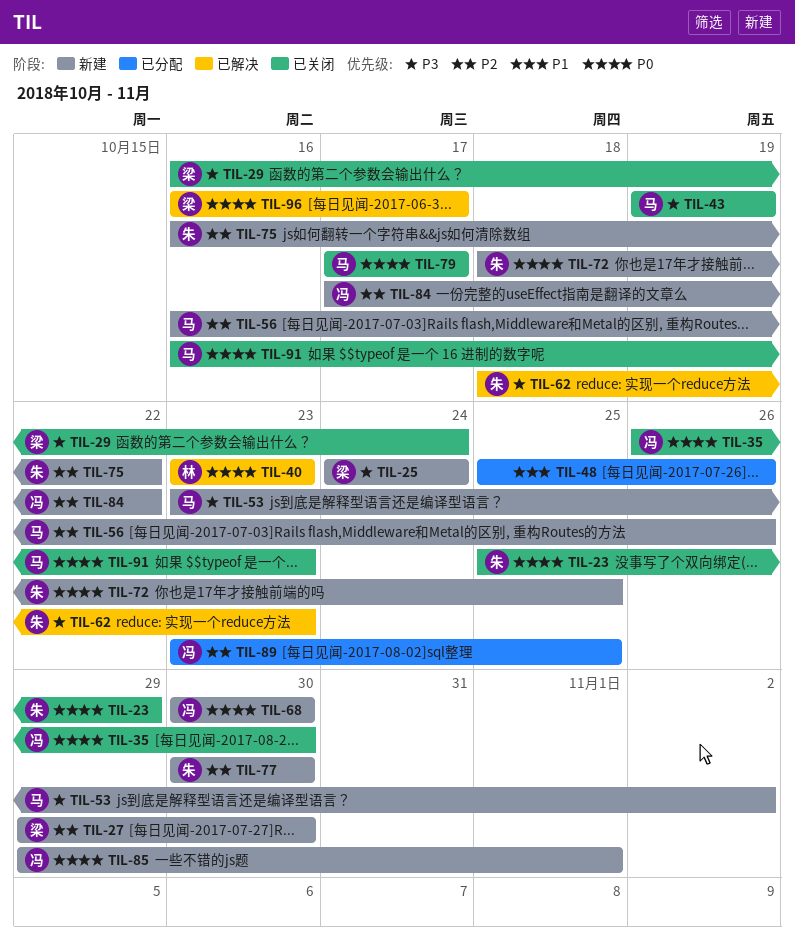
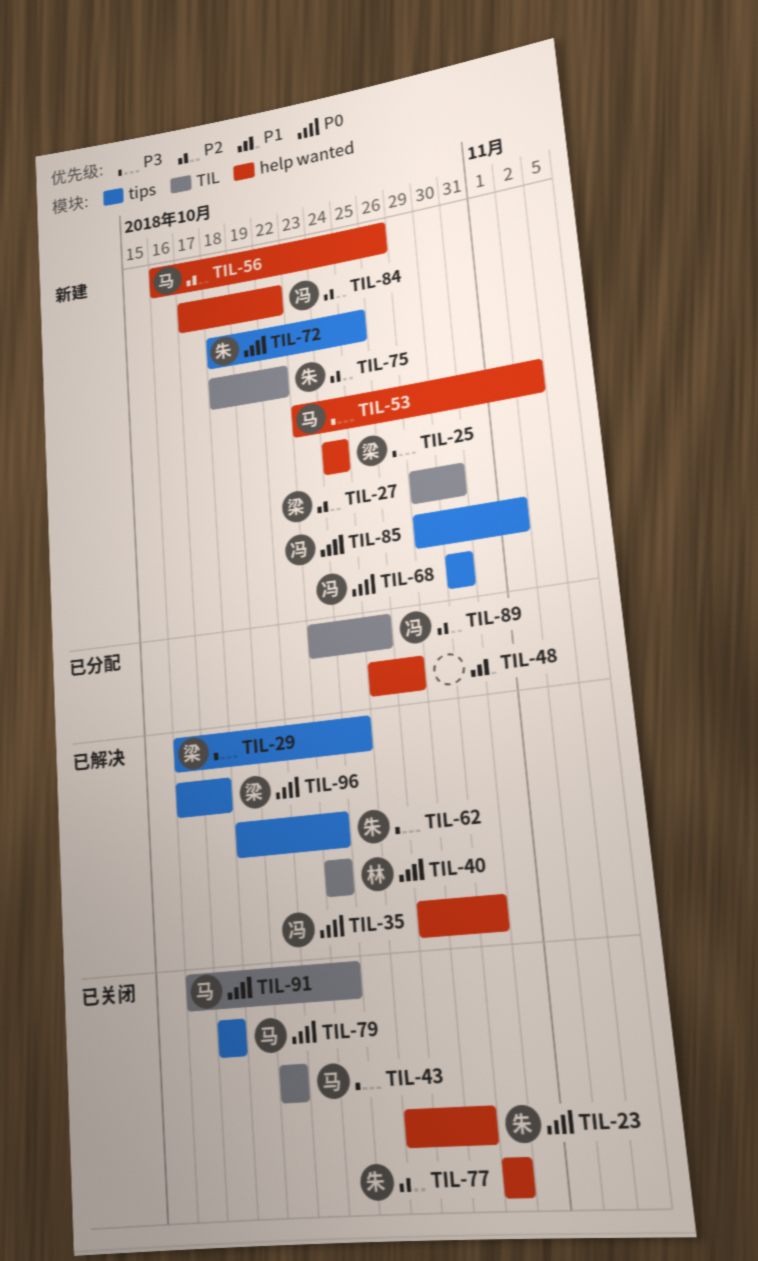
TIL-29, status: 已关闭 -> 已解决
TIL-35, status: 已关闭 -> 已解决
TIL-75, start: Oct 16 -> Oct 18
TIL-77, status: 新建 -> 已关闭

